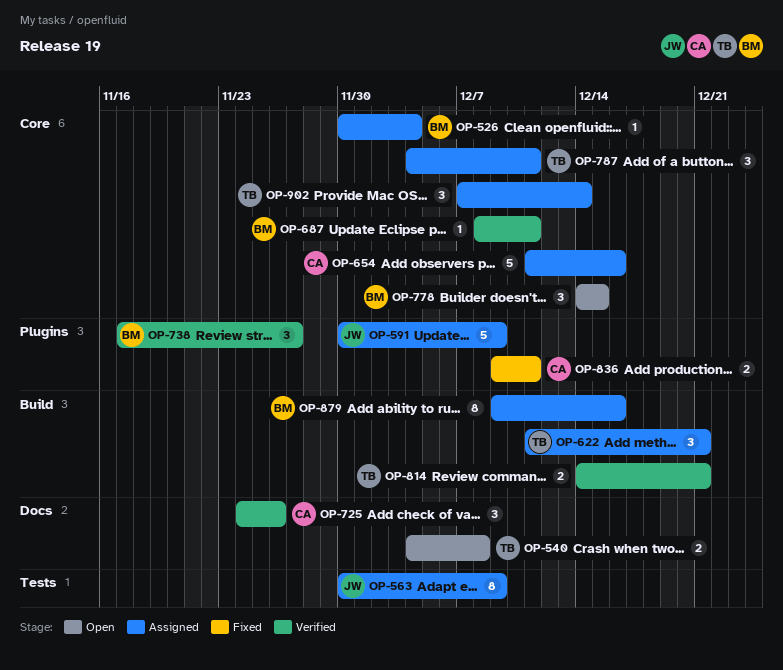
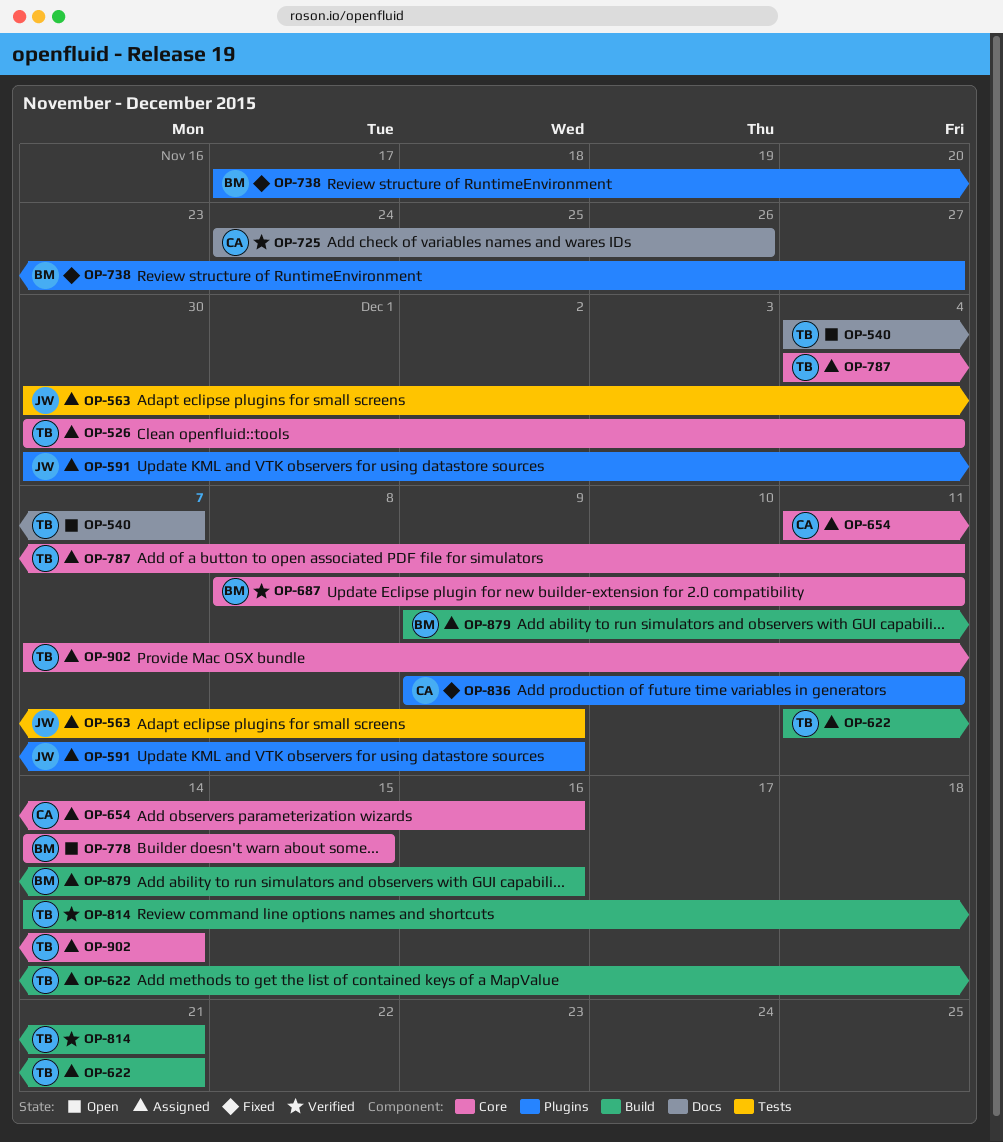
OP-526, owner: BM -> TB
OP-540, due: Dec 8 -> Dec 7
OP-738, status: Verified -> Fixed

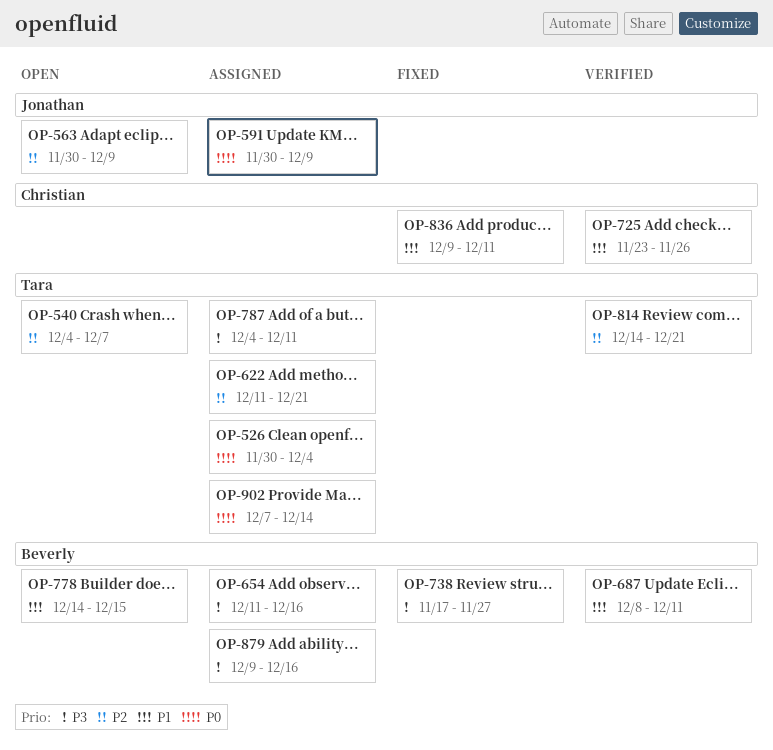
OP-563, status: Assigned -> Open
OP-654, owner: Christian -> Beverly
OP-725, start: Nov 24 -> Nov 23

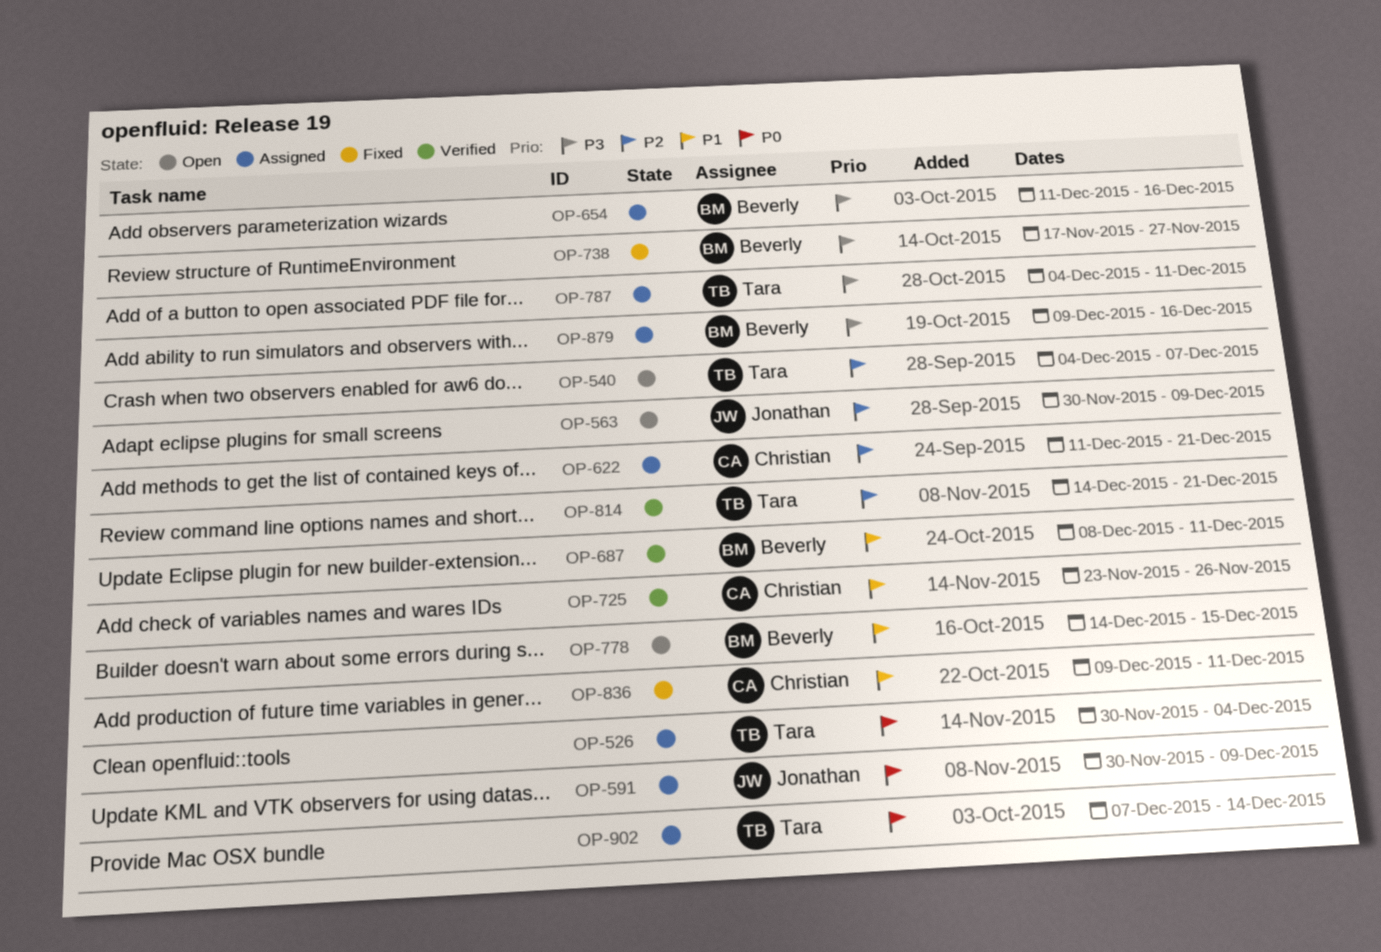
OP-622, owner: Tara -> Christian

